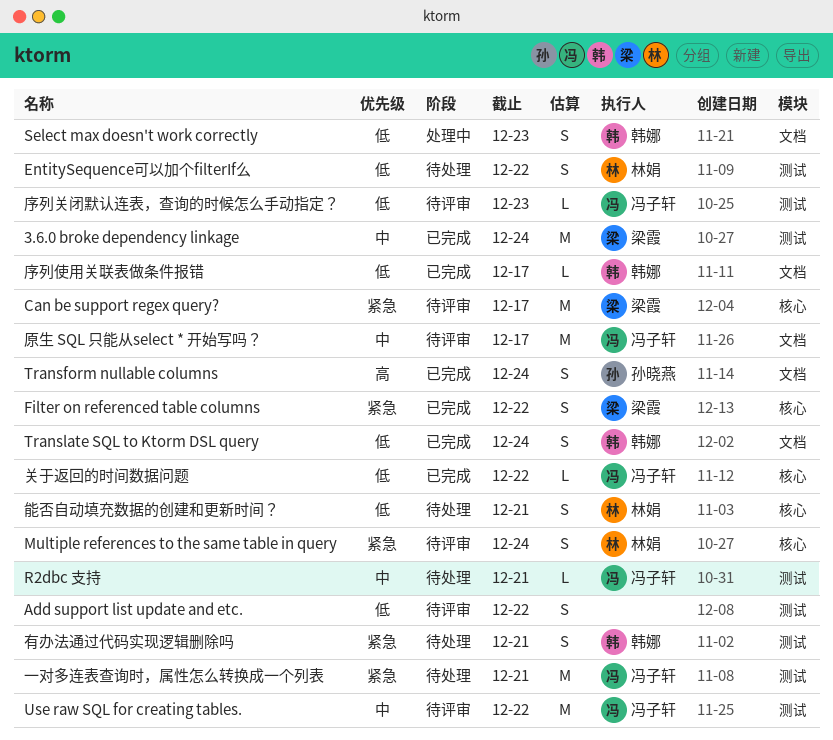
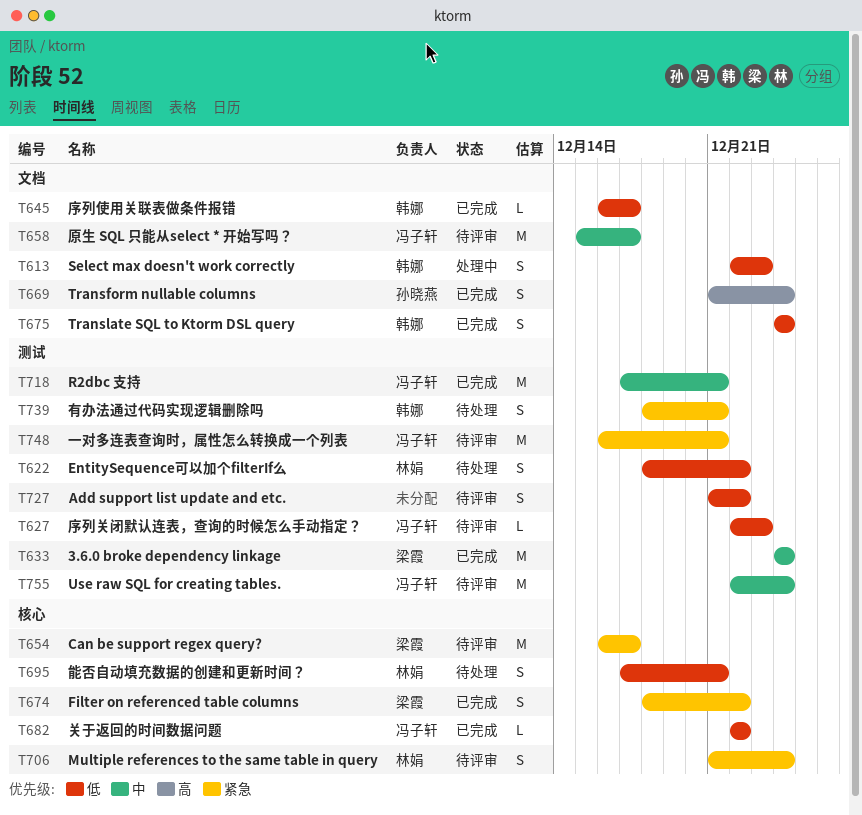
R2dbc 支持, status: 待处理 -> 已完成
R2dbc 支持, estimate: L -> M
Use raw SQL for creating tables., due: Dec 22 -> Dec 24
一对多连表查询时，属性怎么转换成一个列表, status: 待处理 -> 待评审

